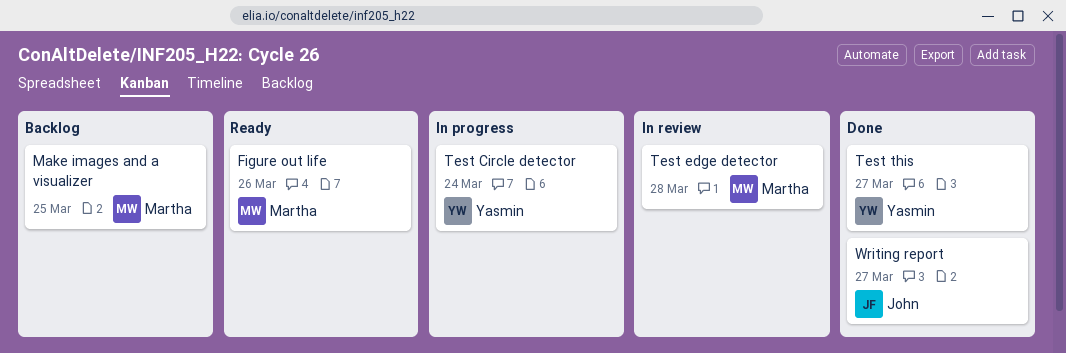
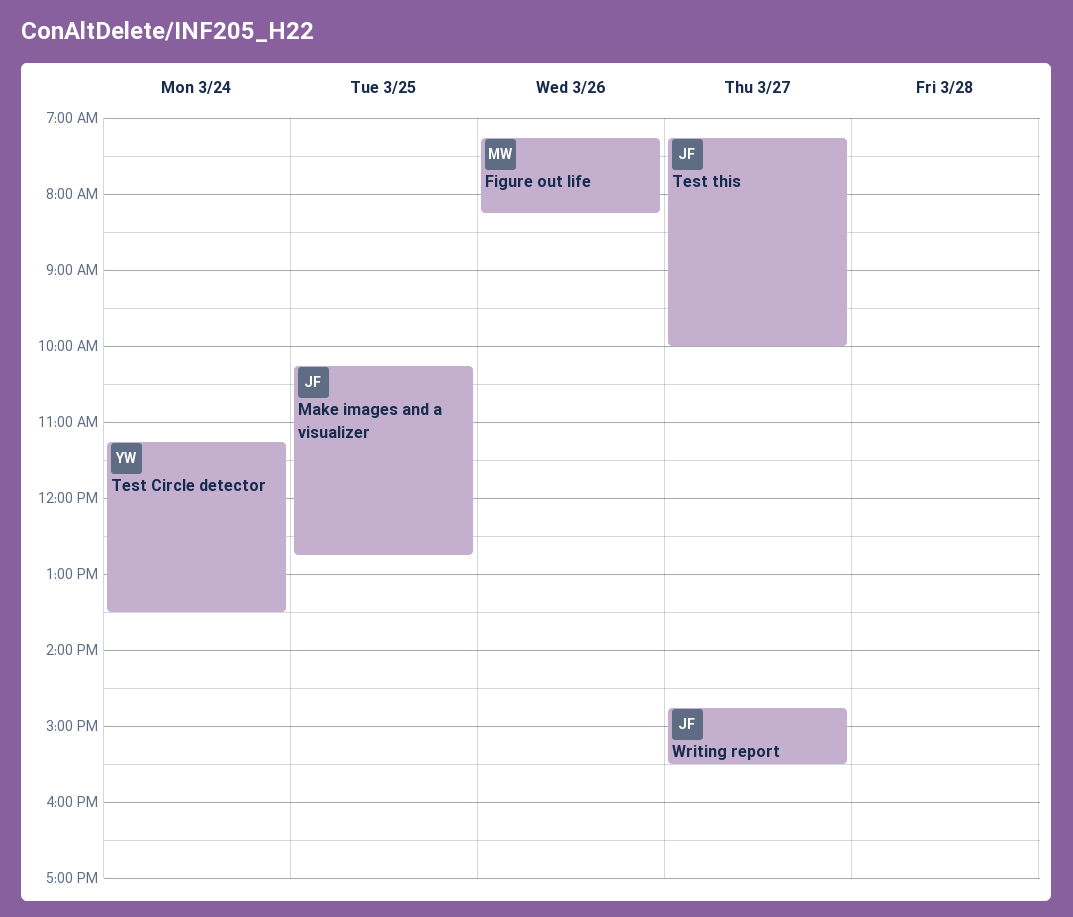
Make images and a visualizer, owner: Martha -> John
Test edge detector: present -> none
Test this, owner: Yasmin -> John

